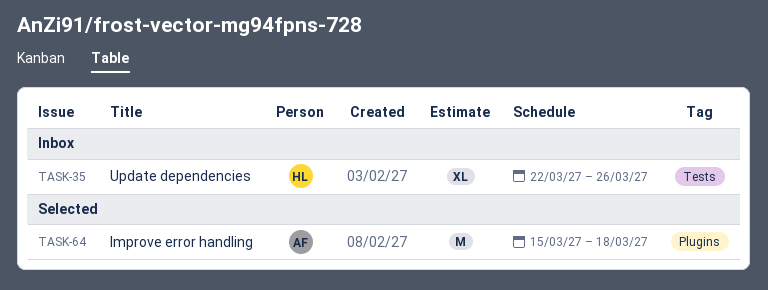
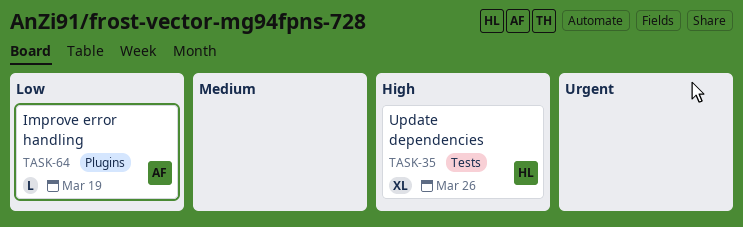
TASK-64, estimate: M -> L
TASK-64, due: Mar 18 -> Mar 19

